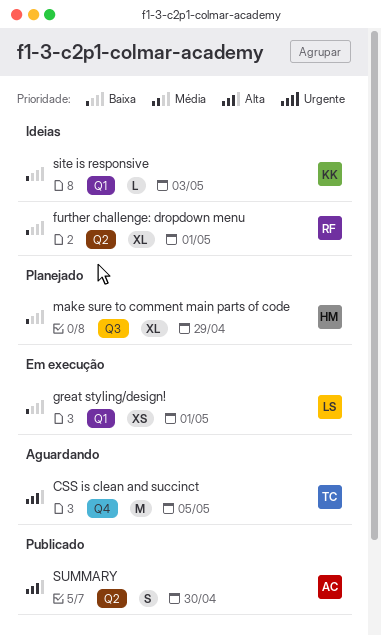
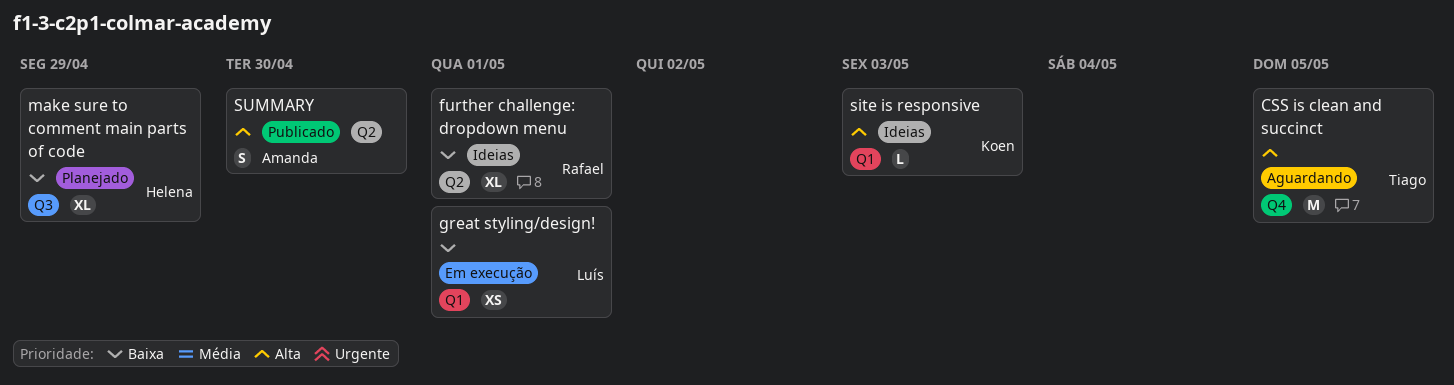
site is responsive, priority: Baixa -> Alta

